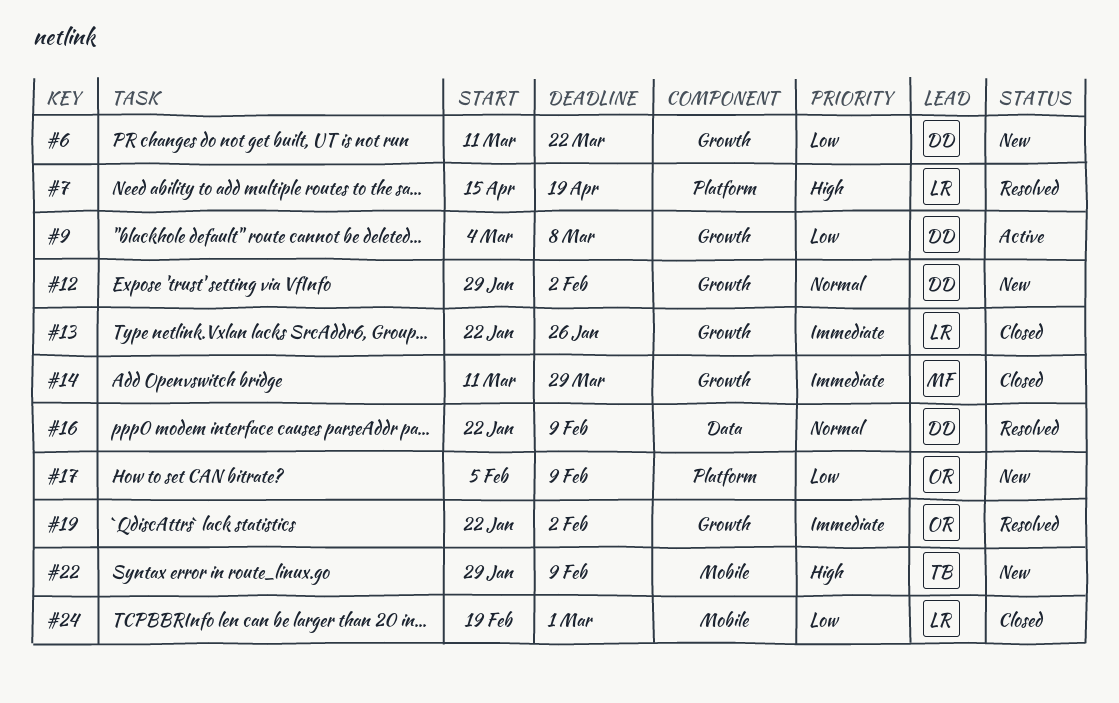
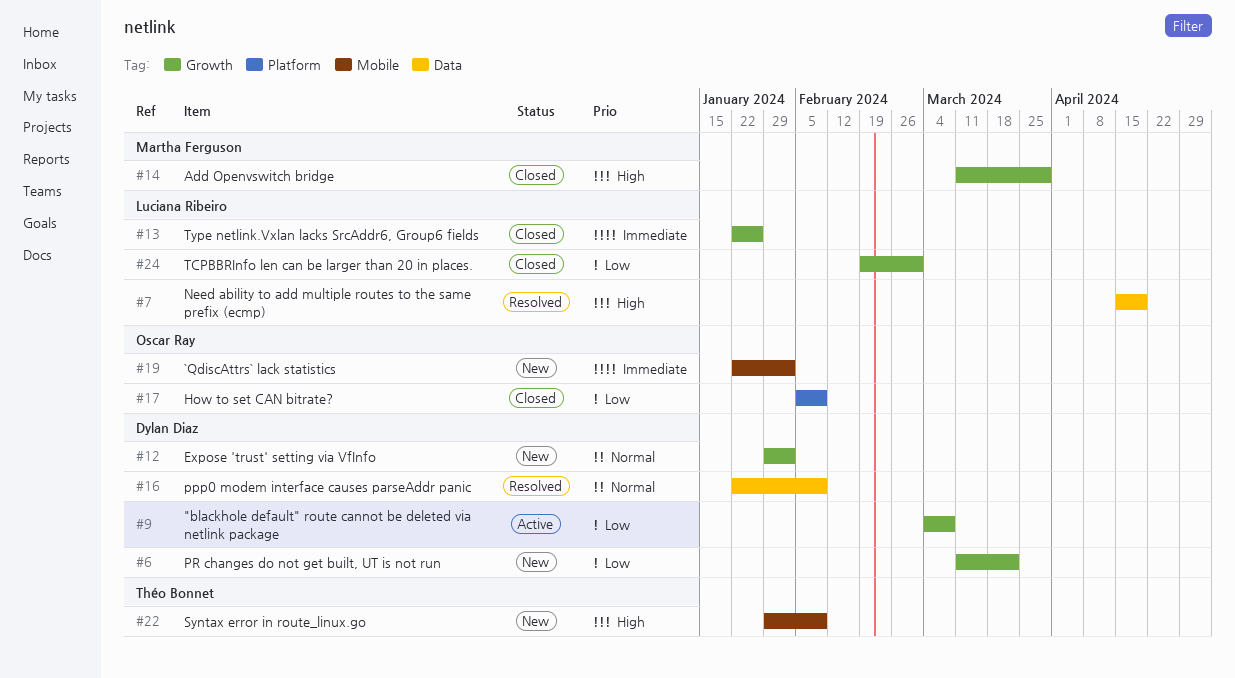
#7, label: Platform -> Data
#14, priority: Immediate -> High
#17, status: New -> Closed
#19, status: Resolved -> New
#19, label: Growth -> Mobile
#24, label: Mobile -> Growth

